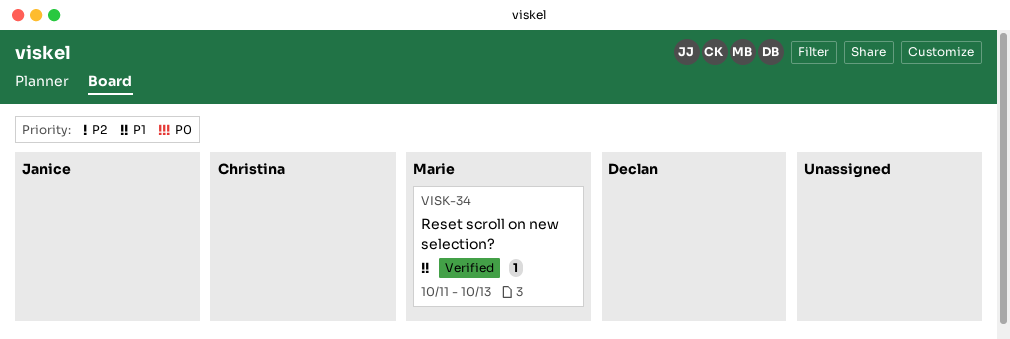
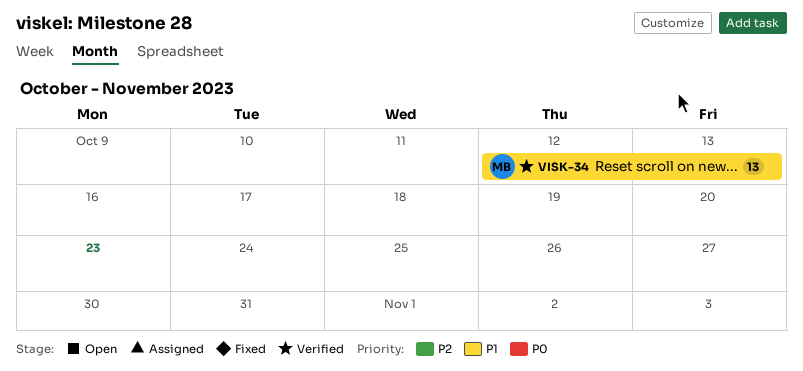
VISK-34, estimate: 1 -> 13
VISK-34, start: Oct 11 -> Oct 12

